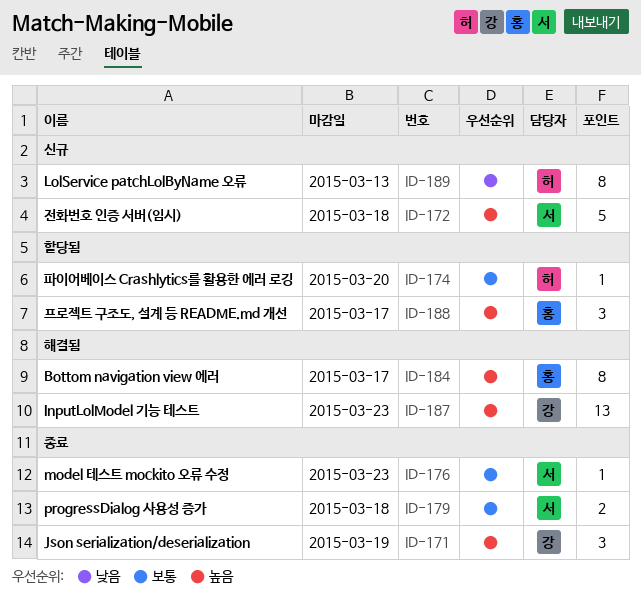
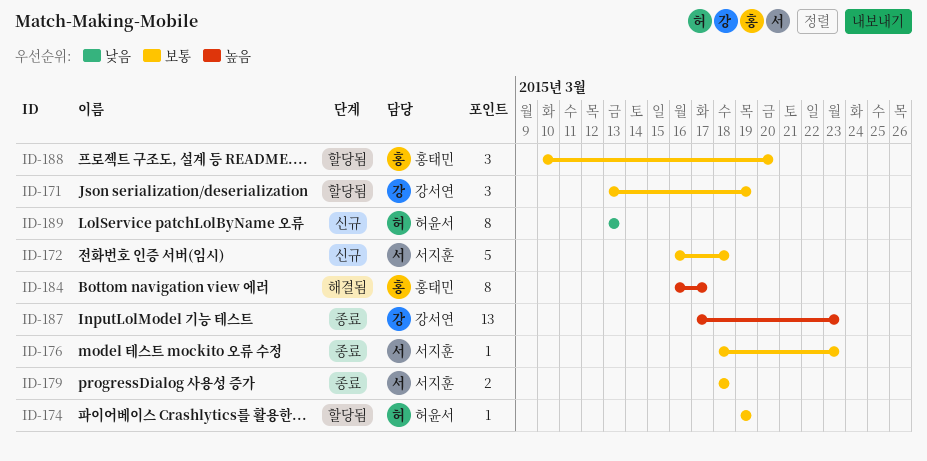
ID-171, status: 종료 -> 할당됨
ID-171, priority: 높음 -> 보통
ID-172, priority: 높음 -> 보통
ID-174, due: Mar 20 -> Mar 19
ID-187, status: 해결됨 -> 종료
ID-188, priority: 높음 -> 보통
ID-188, due: Mar 17 -> Mar 20

